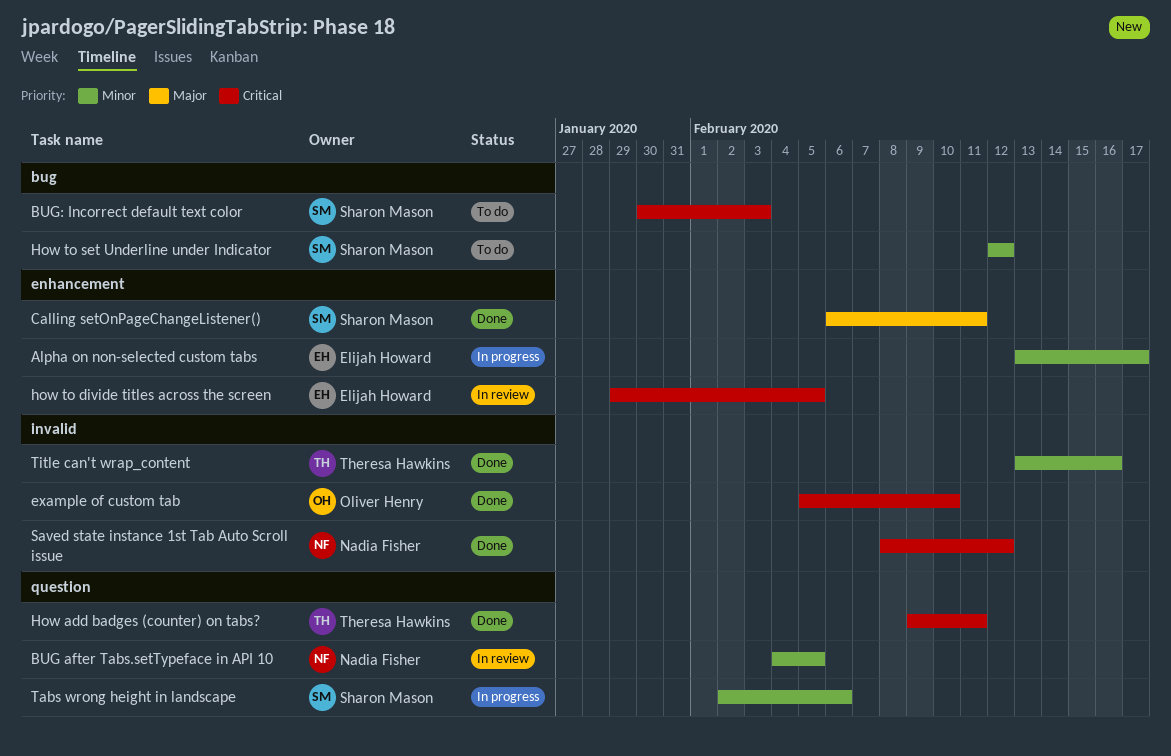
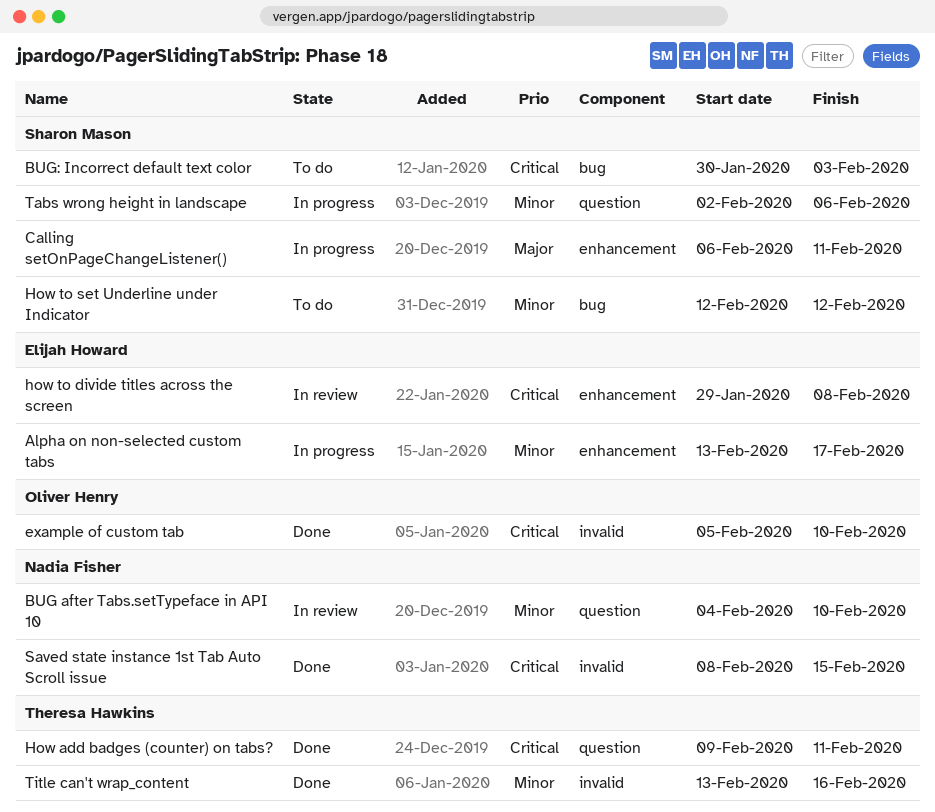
BUG after Tabs.setTypeface in API 10, due: Feb 5 -> Feb 10
Calling setOnPageChangeListener(), status: Done -> In progress
how to divide titles across the screen, due: Feb 5 -> Feb 8
Saved state instance 1st Tab Auto Scroll issue, due: Feb 12 -> Feb 15

